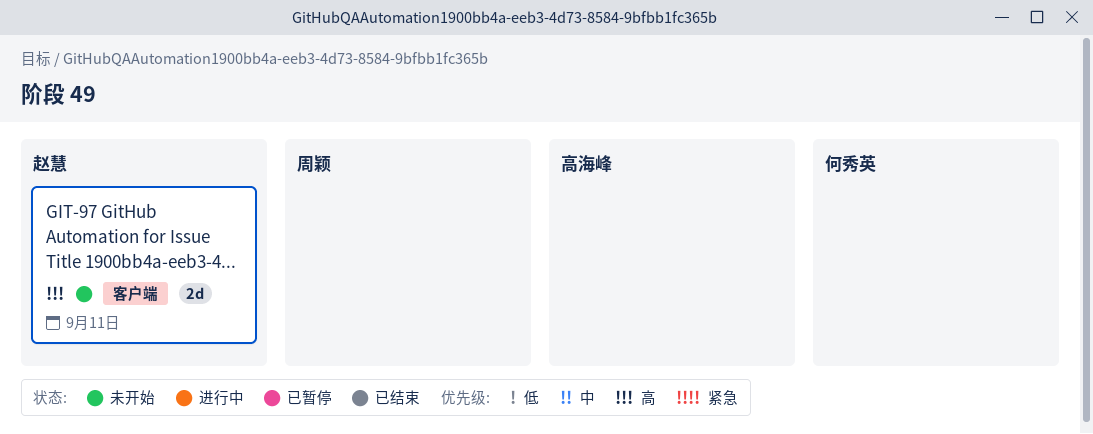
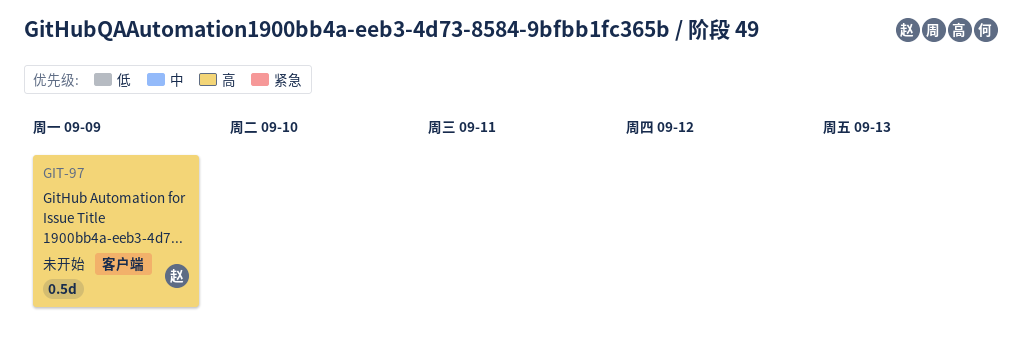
GIT-97, estimate: 2d -> 0.5d
GIT-97, due: Sep 11 -> Sep 9

